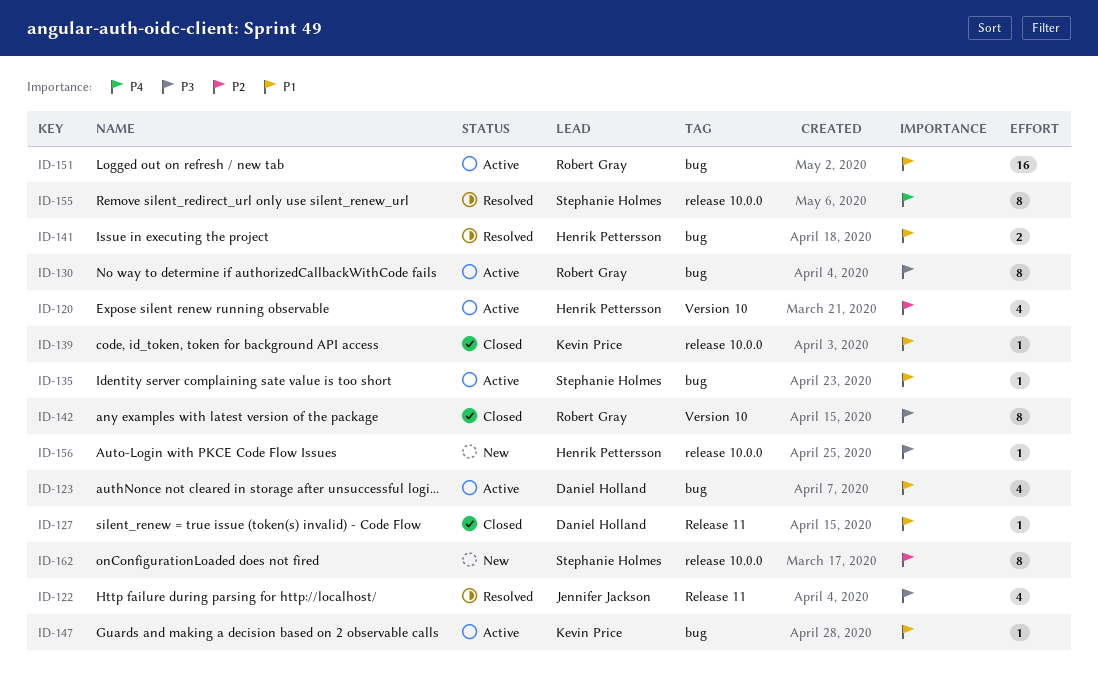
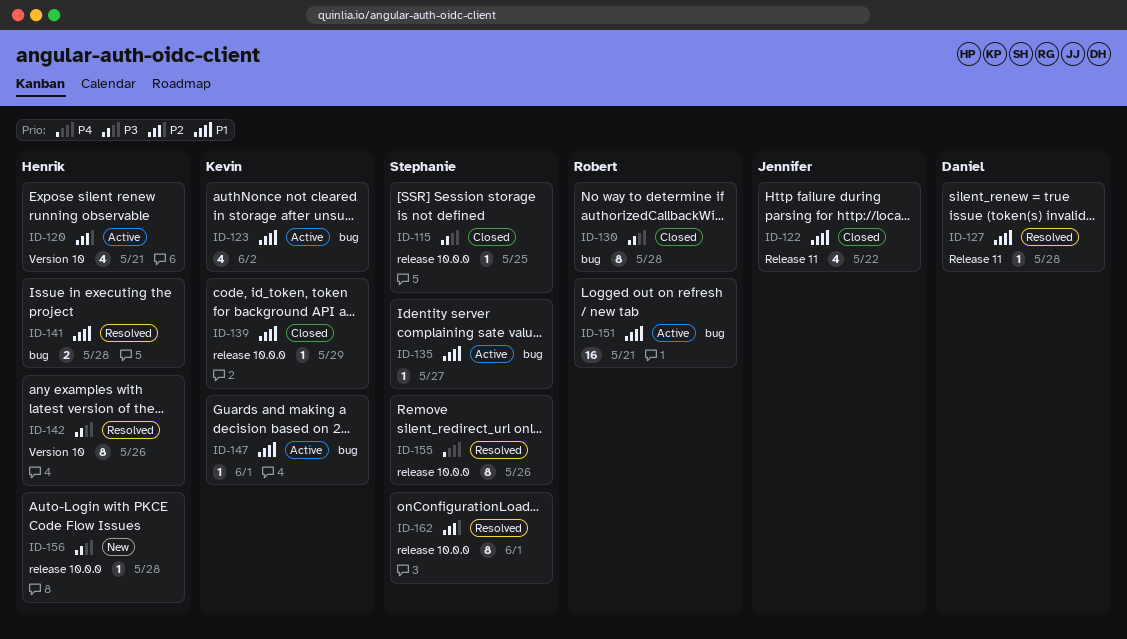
ID-115: none -> present
ID-122, status: Resolved -> Closed
ID-122, priority: P3 -> P1
ID-123, owner: Daniel Holland -> Kevin Price
ID-127, status: Closed -> Resolved
ID-130, status: Active -> Closed
ID-142, status: Closed -> Resolved
ID-142, owner: Robert Gray -> Henrik Pettersson
ID-162, status: New -> Resolved

